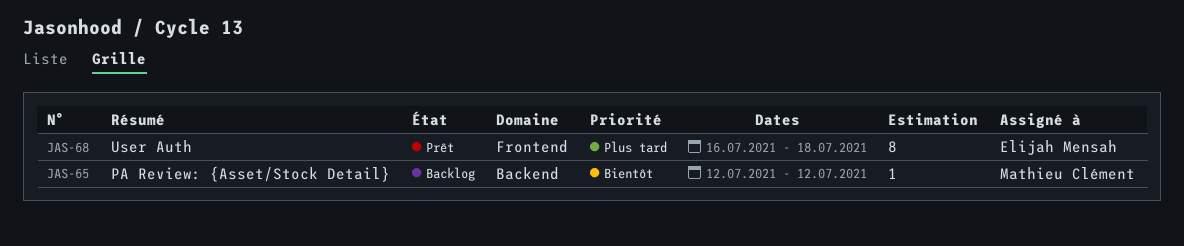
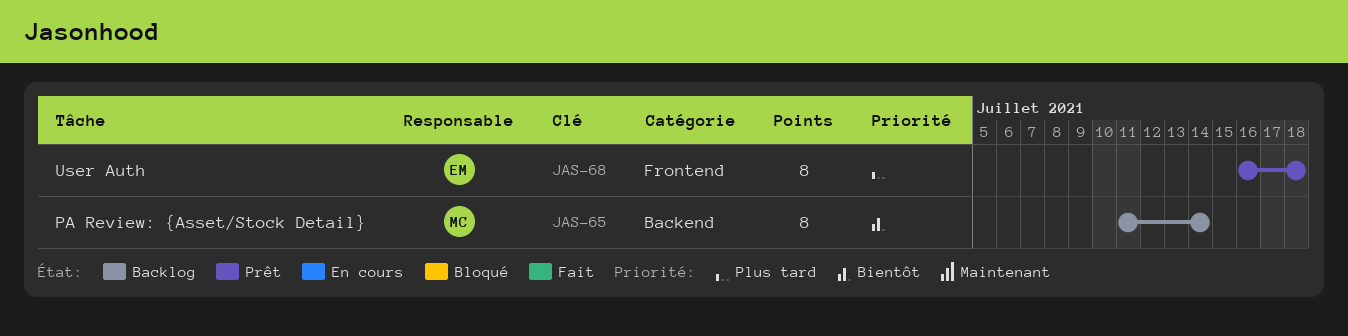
JAS-65, estimate: 1 -> 8
JAS-65, start: Jul 12 -> Jul 11
JAS-65, due: Jul 12 -> Jul 14

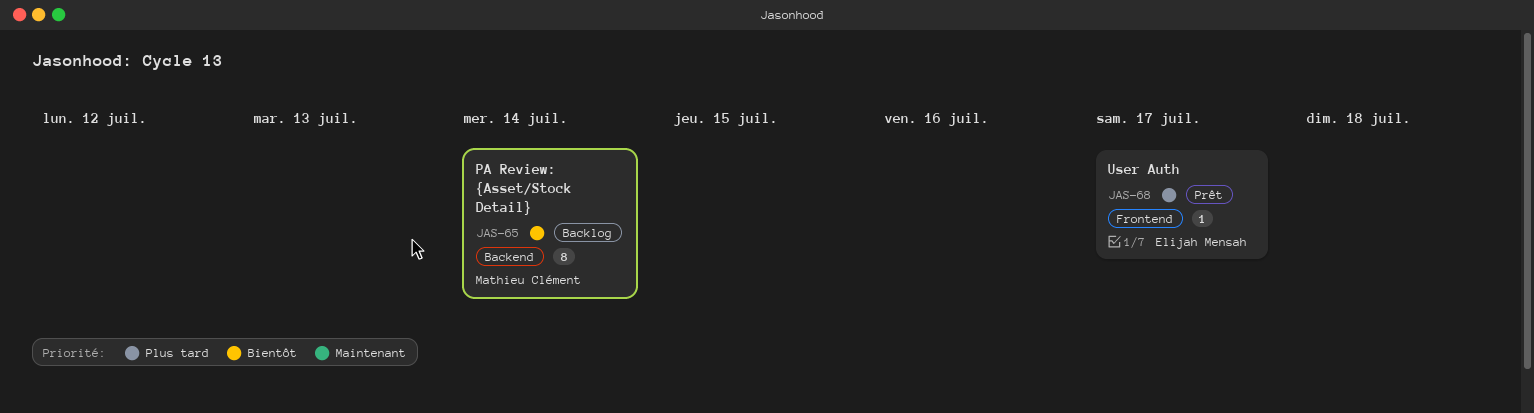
JAS-68, estimate: 8 -> 1
JAS-68, due: Jul 18 -> Jul 17

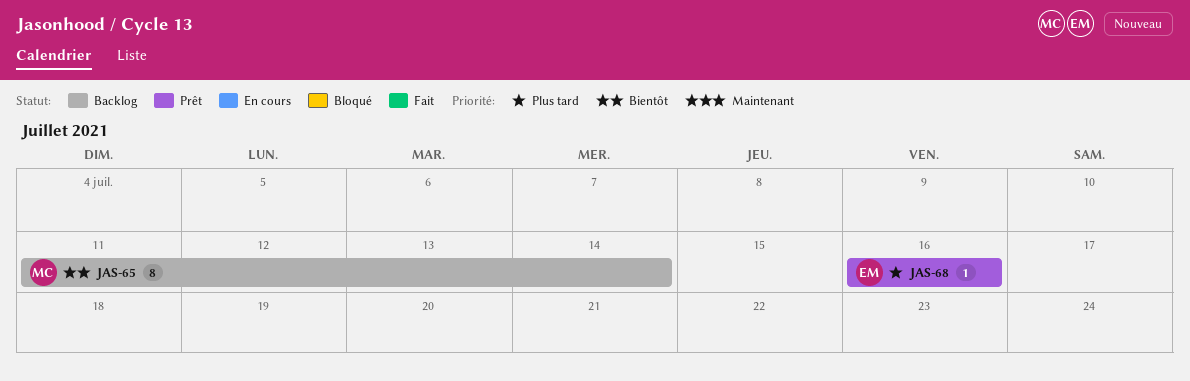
JAS-68, due: Jul 17 -> Jul 16

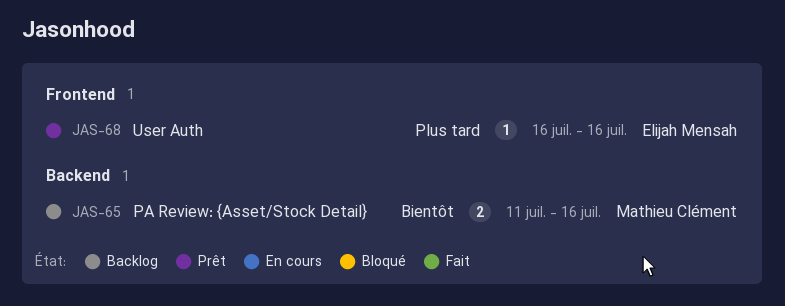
JAS-65, estimate: 8 -> 2
JAS-65, due: Jul 14 -> Jul 16

